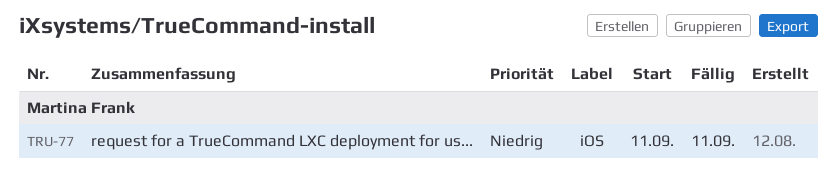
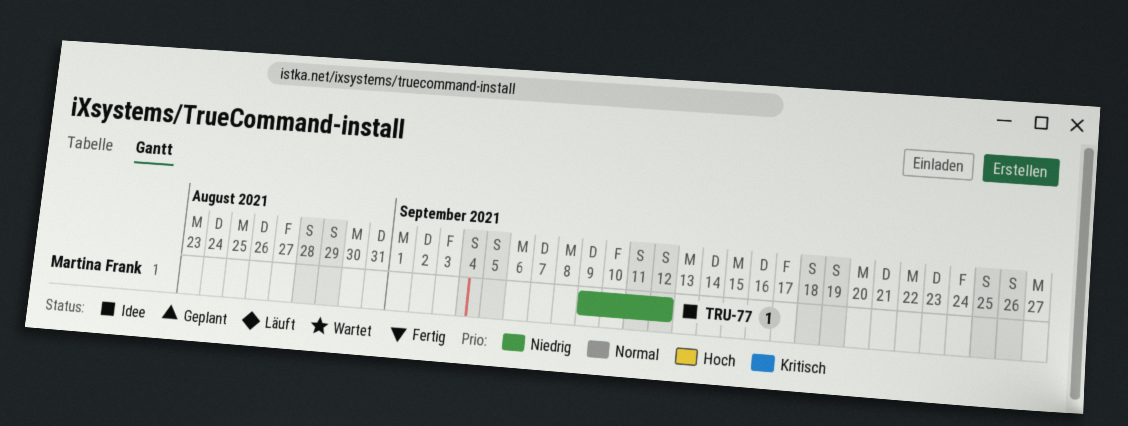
TRU-77, start: Sep 11 -> Sep 9
TRU-77, due: Sep 11 -> Sep 12

